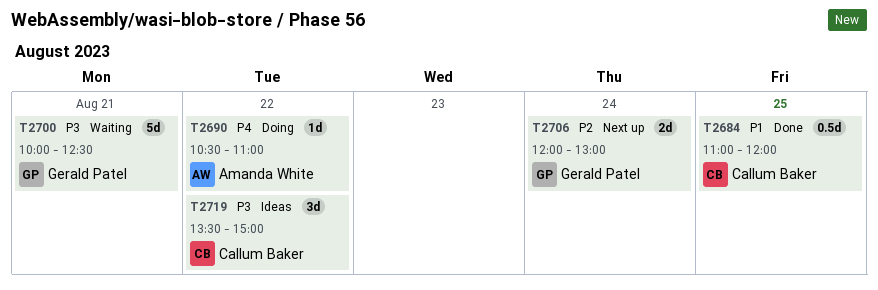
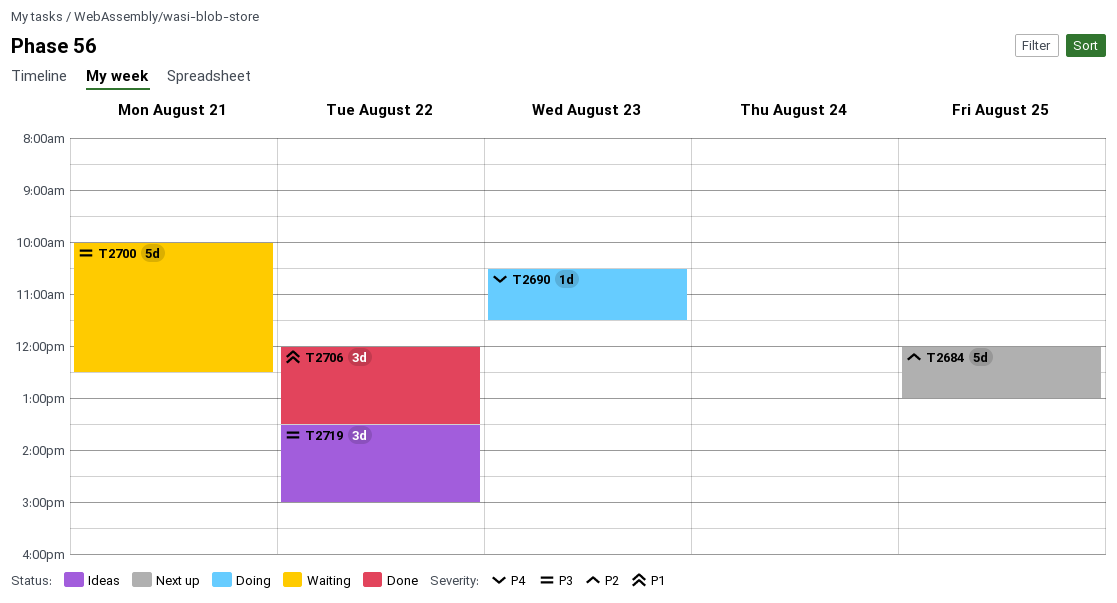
T2684, status: Done -> Next up
T2684, priority: P1 -> P2
T2684, estimate: 0.5d -> 5d
T2684, begins: 11:00 -> 12:00
T2684, ends: 12:00 -> 13:00
T2690, day: Aug 22 -> Aug 23
T2690, ends: 11:00 -> 11:30
T2706, status: Next up -> Done
T2706, priority: P2 -> P1
T2706, estimate: 2d -> 3d
T2706, day: Aug 24 -> Aug 22
T2706, ends: 13:00 -> 13:30

